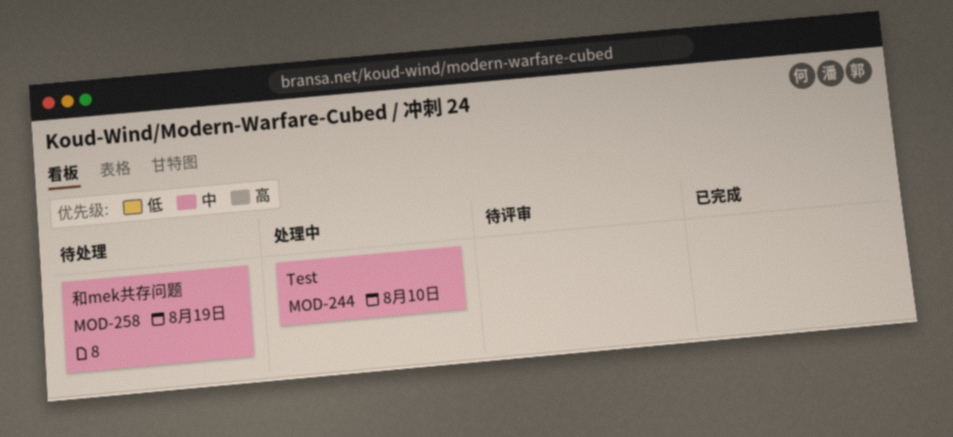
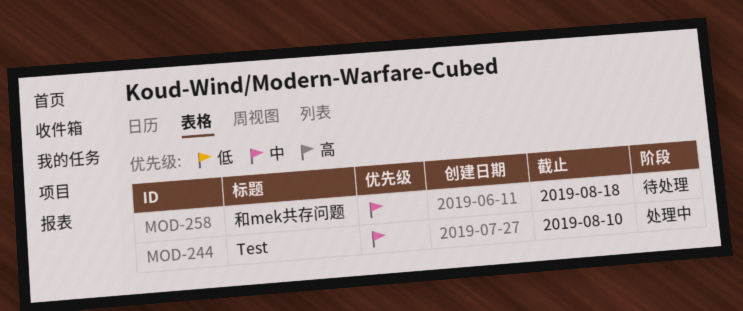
MOD-258, due: Aug 19 -> Aug 18

